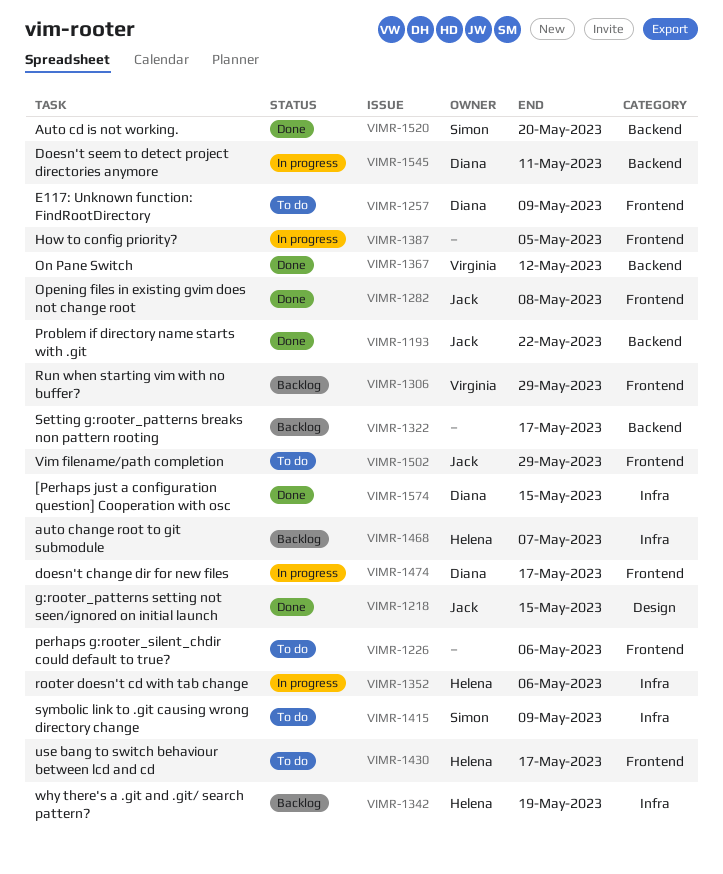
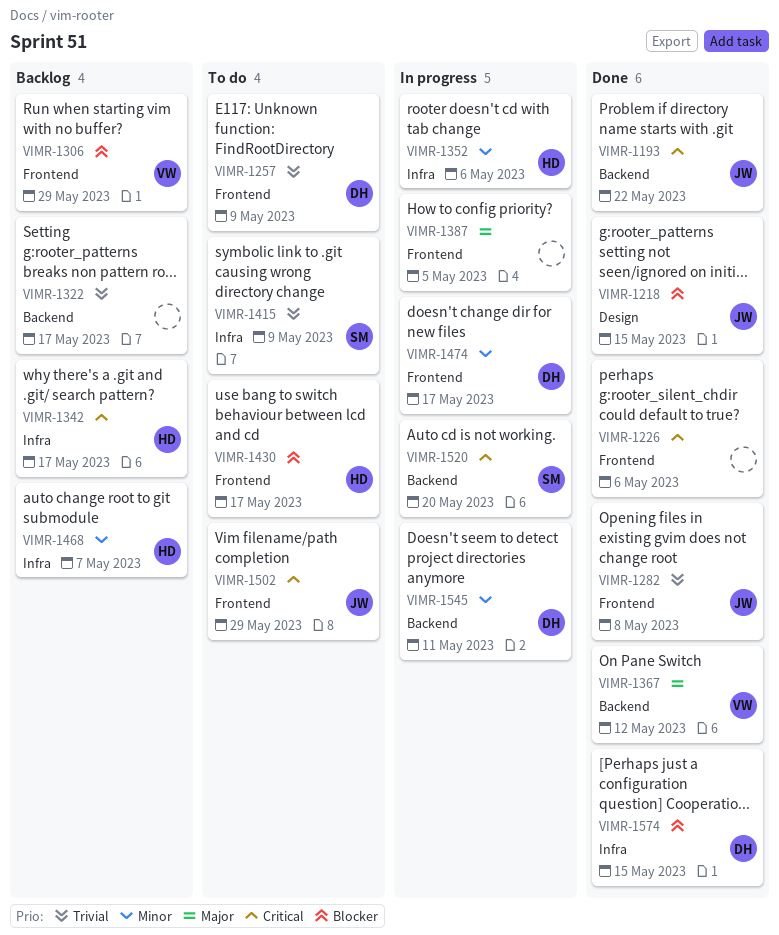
VIMR-1226, status: To do -> Done
VIMR-1342, due: May 19 -> May 17
VIMR-1520, status: Done -> In progress

